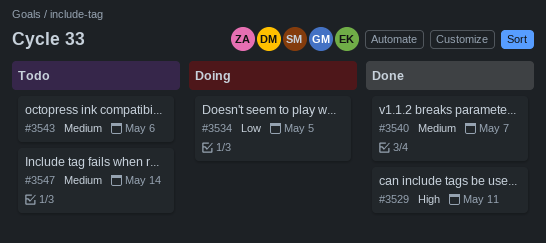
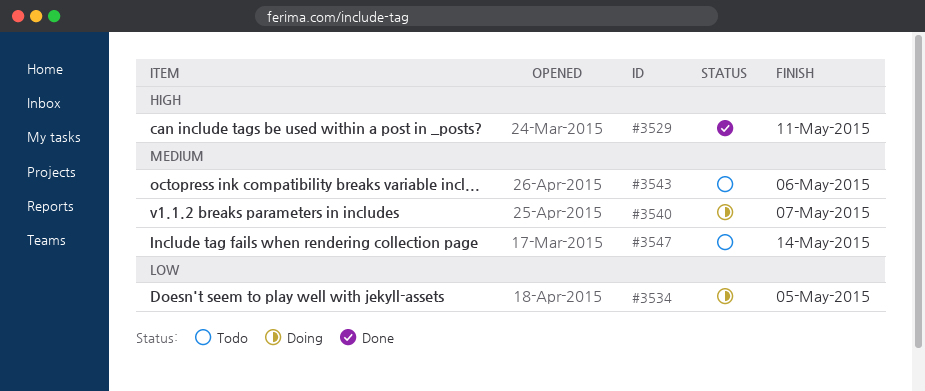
#3540, status: Done -> Doing

